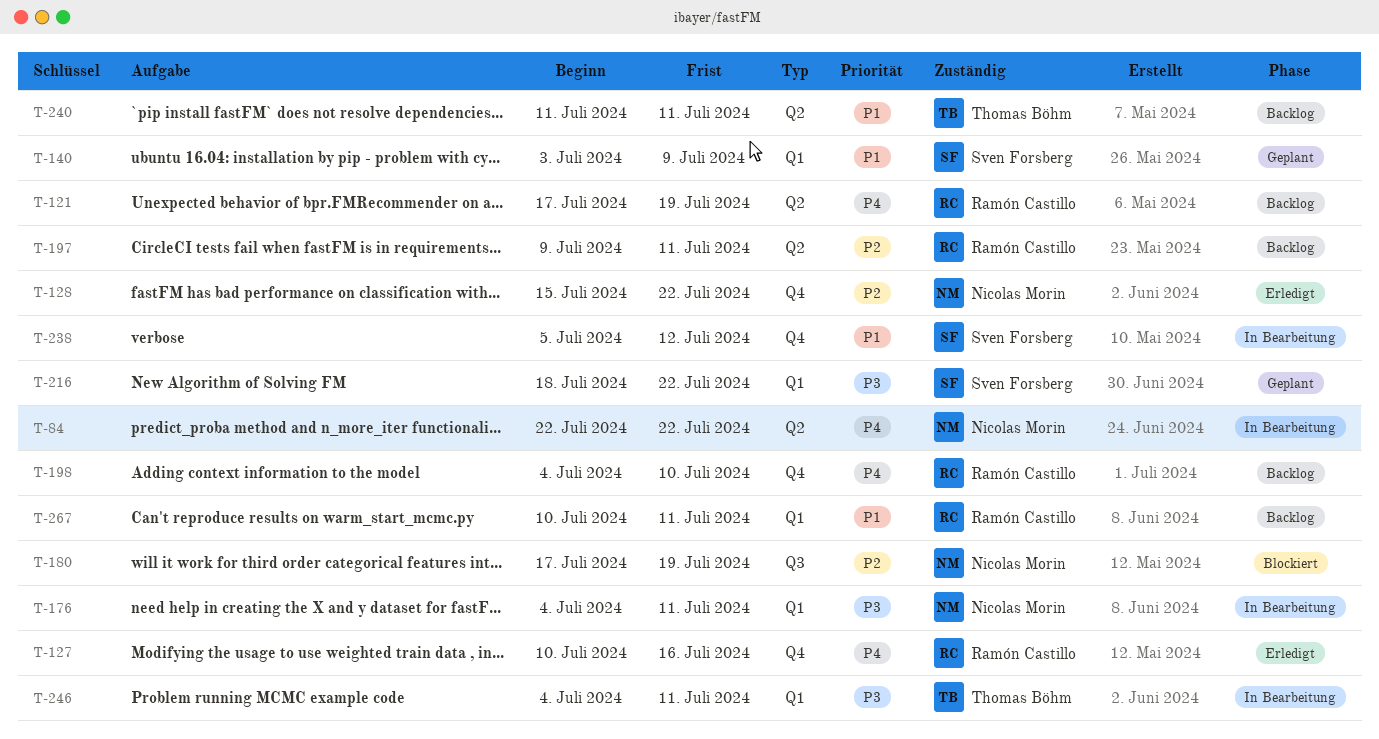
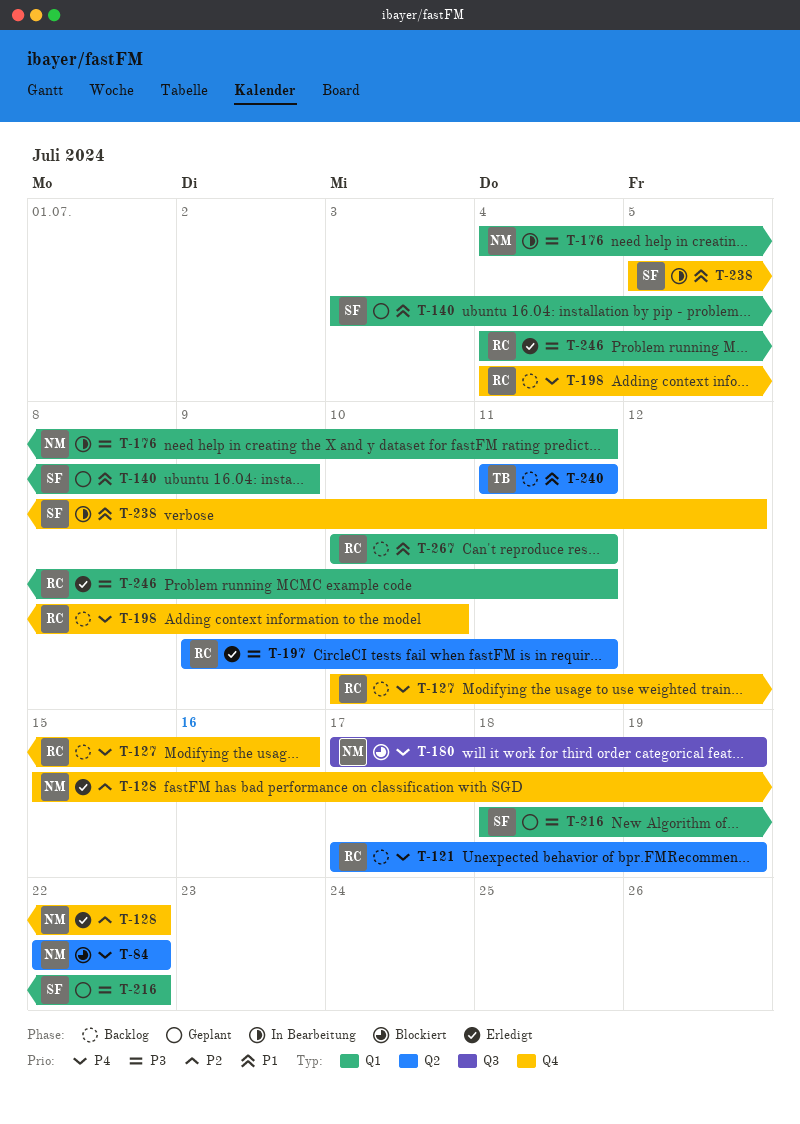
T-84, status: In Bearbeitung -> Blockiert
T-127, status: Erledigt -> Backlog
T-180, priority: P2 -> P4
T-197, status: Backlog -> Erledigt
T-197, priority: P2 -> P3
T-246, status: In Bearbeitung -> Erledigt
T-246, owner: Thomas Böhm -> Ramón Castillo

